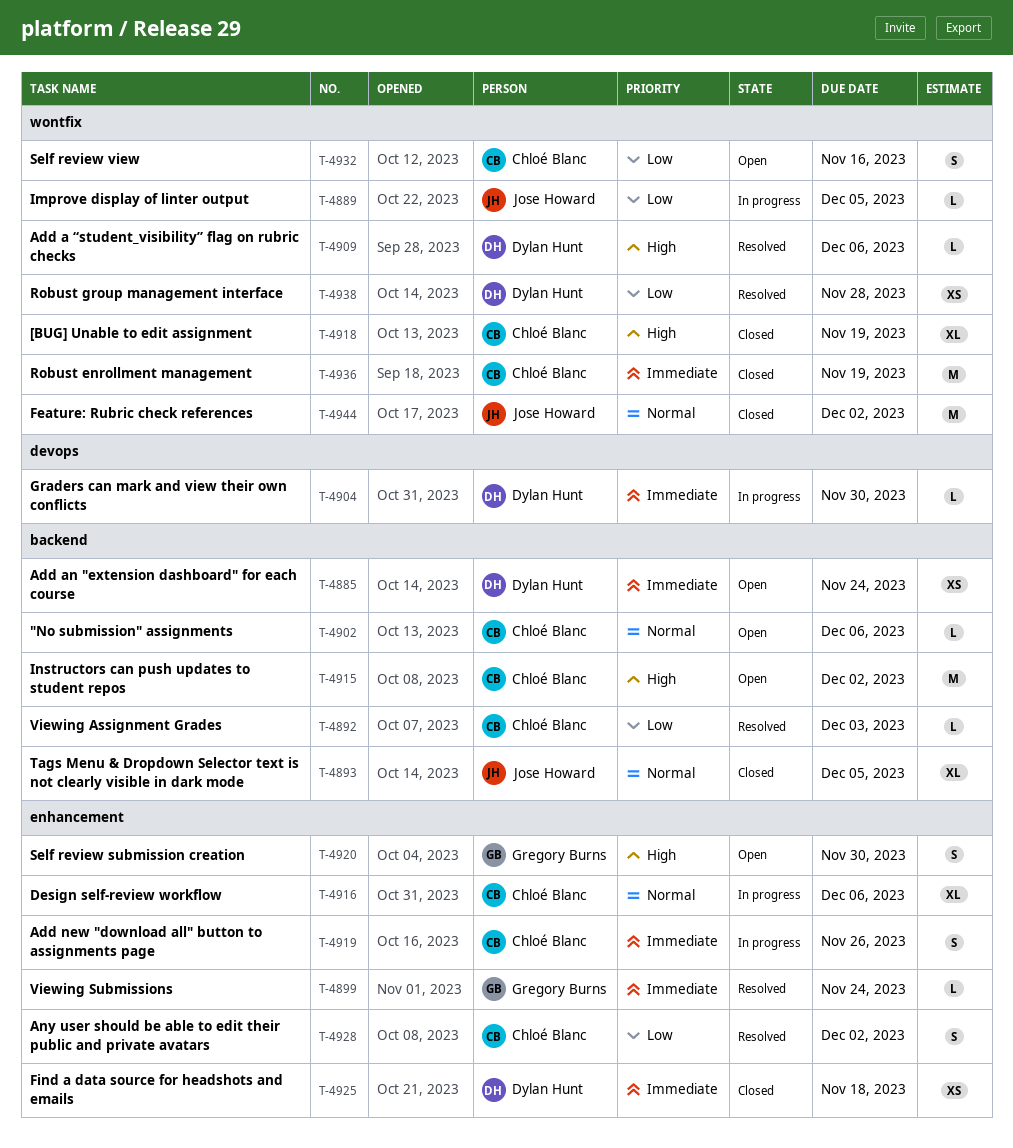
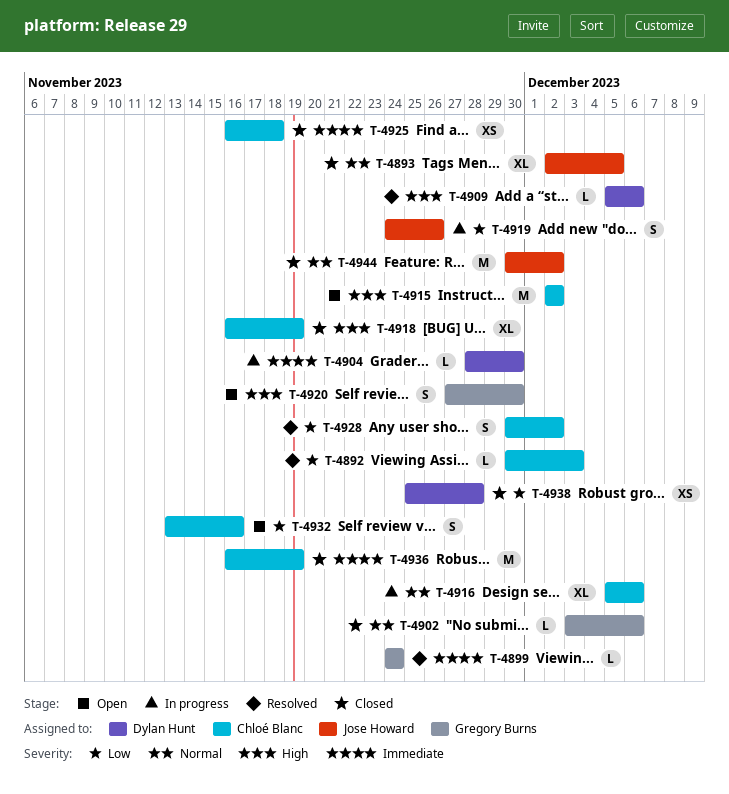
T-4885: present -> none
T-4889: present -> none
T-4902, status: Open -> Closed
T-4902, owner: Chloé Blanc -> Gregory Burns
T-4919, owner: Chloé Blanc -> Jose Howard
T-4919, priority: Immediate -> Low
T-4925, owner: Dylan Hunt -> Chloé Blanc
T-4938, status: Resolved -> Closed

